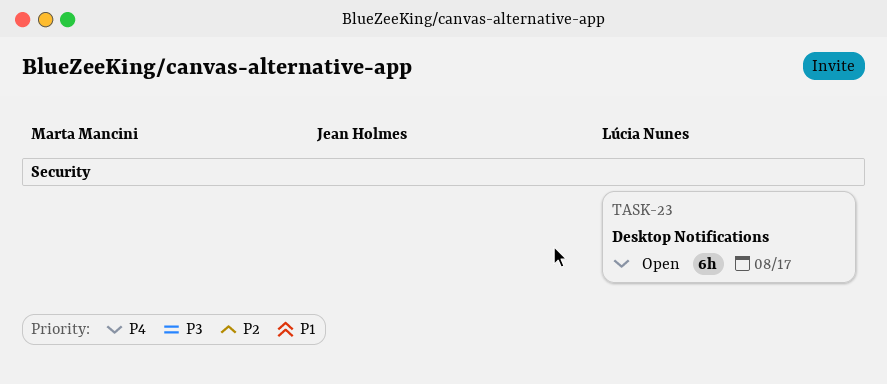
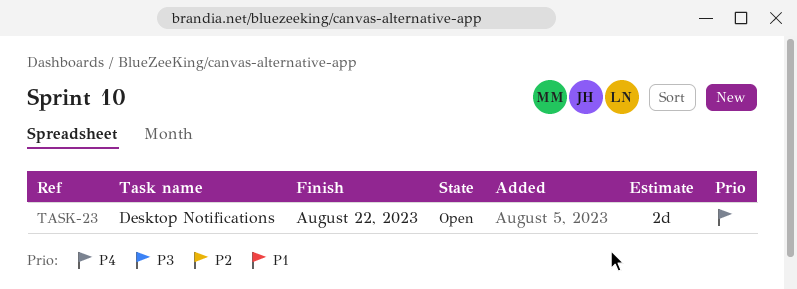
TASK-23, estimate: 6h -> 2d
TASK-23, due: Aug 17 -> Aug 22

